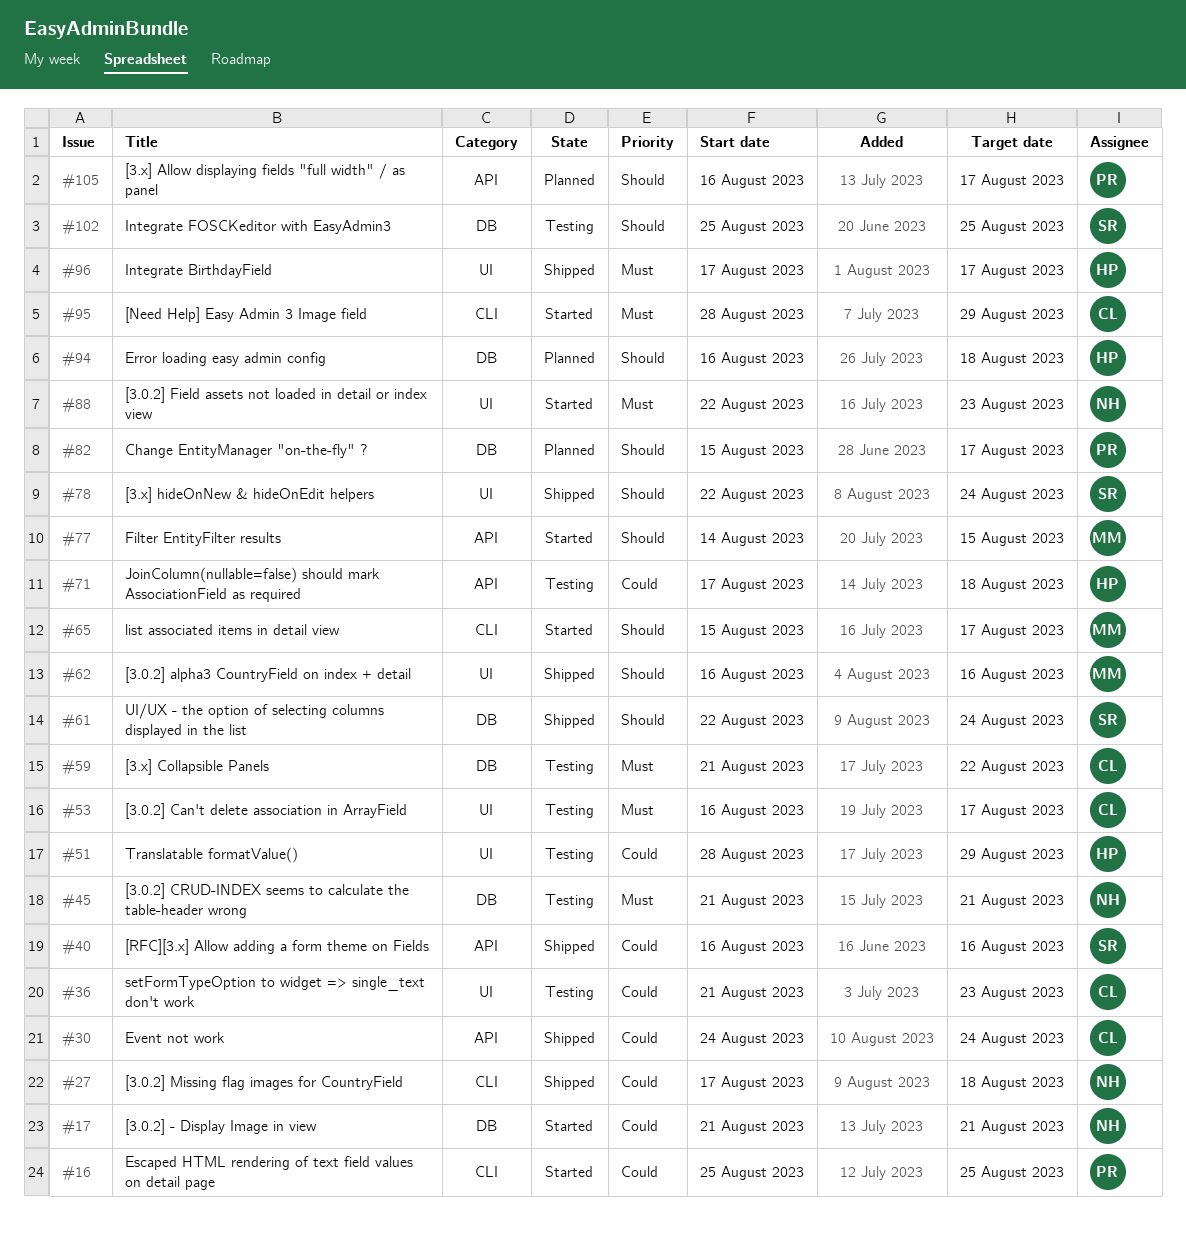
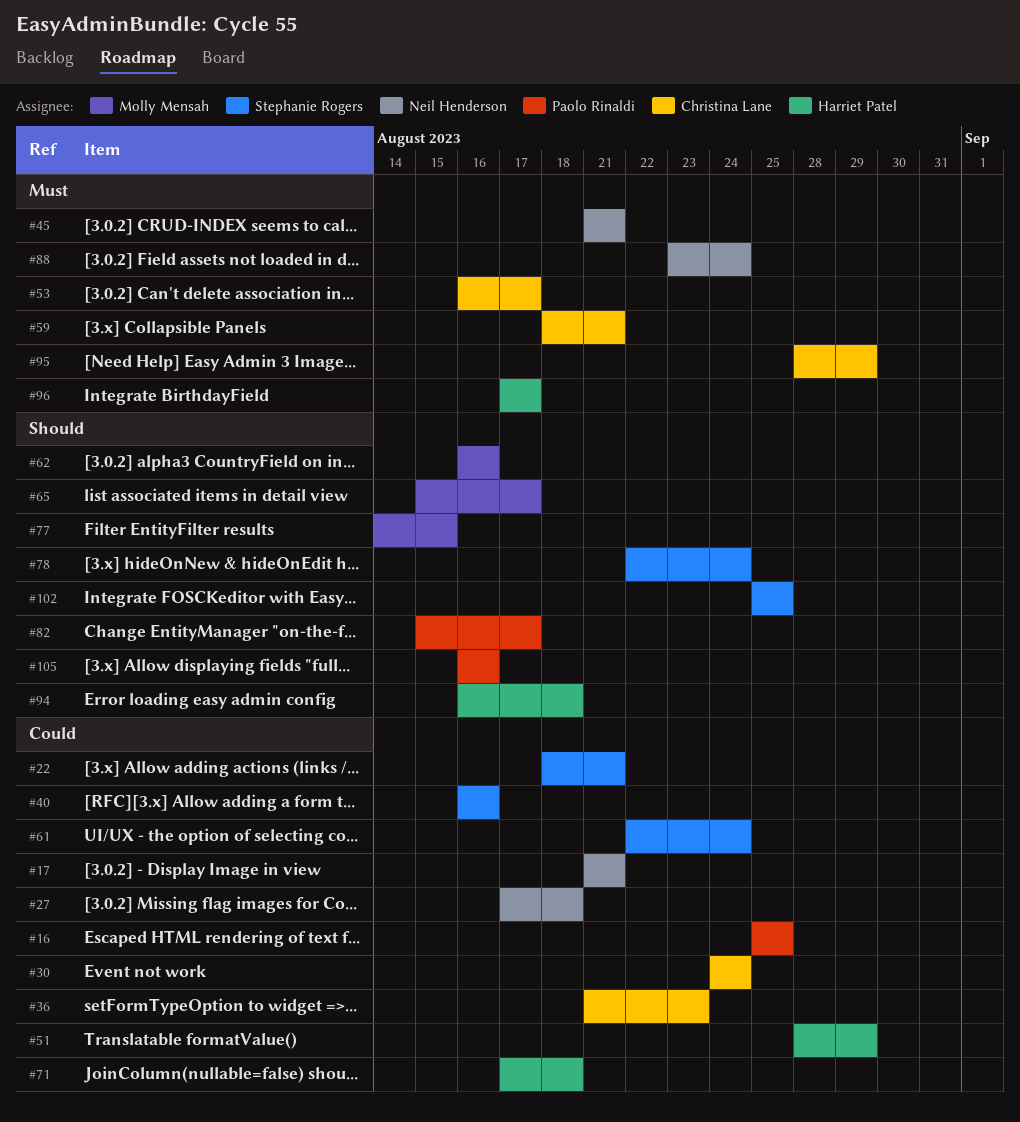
#22: none -> present
#59, start: Aug 21 -> Aug 18
#59, due: Aug 22 -> Aug 21
#61, priority: Should -> Could
#88, start: Aug 22 -> Aug 23
#88, due: Aug 23 -> Aug 24
#105, due: Aug 17 -> Aug 16

